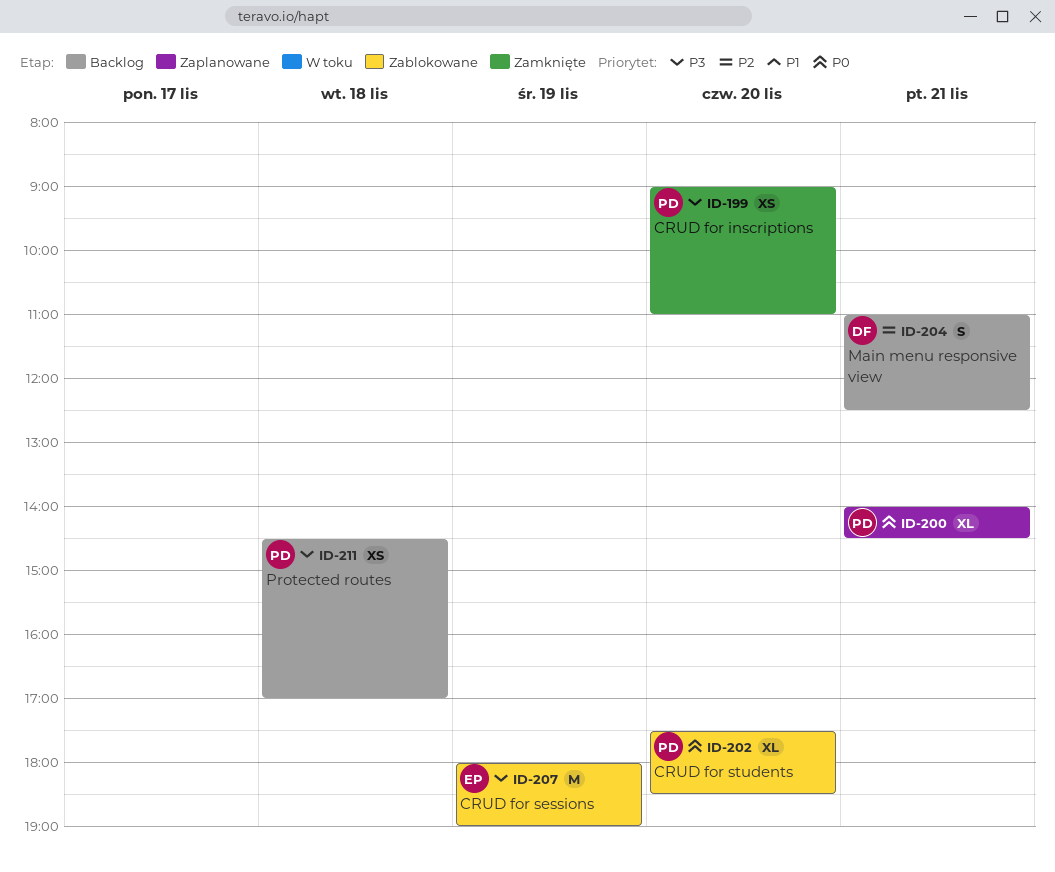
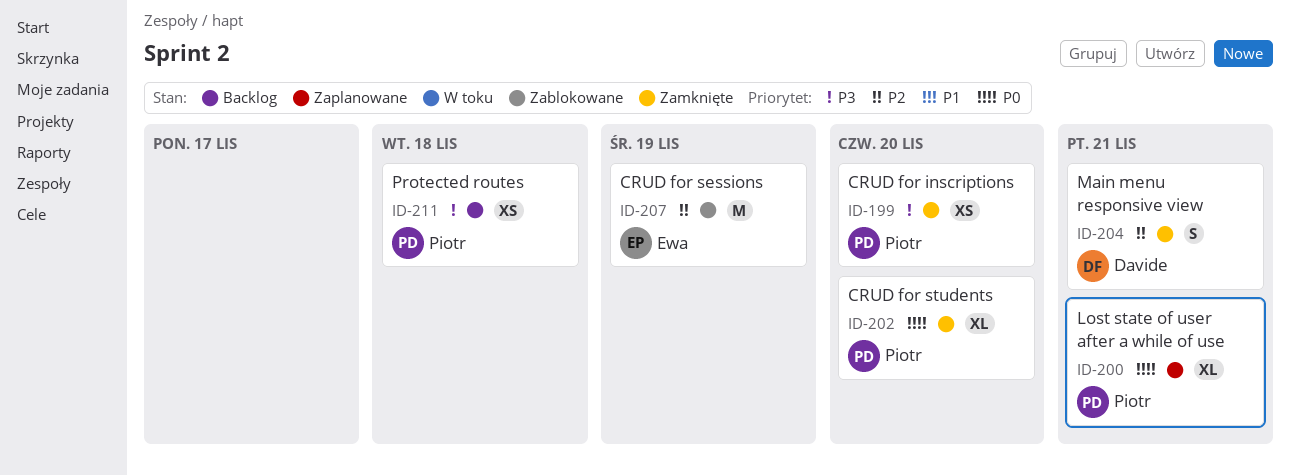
ID-202, status: Zablokowane -> Zamknięte
ID-204, status: Backlog -> Zamknięte
ID-207, priority: P3 -> P2

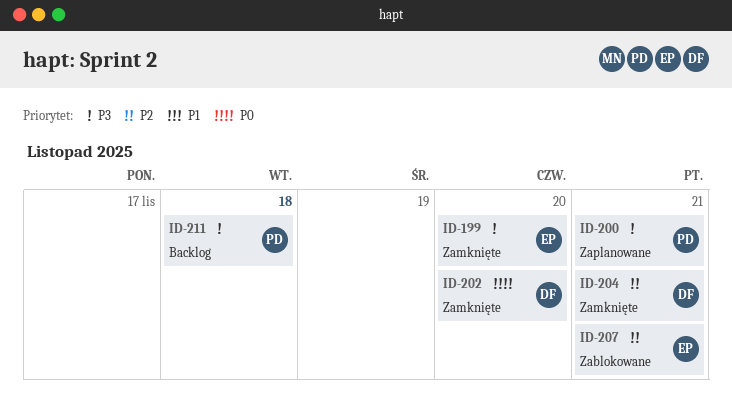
ID-199, owner: Piotr -> Ewa
ID-200, priority: P0 -> P3
ID-202, owner: Piotr -> Davide
ID-207, day: Nov 19 -> Nov 21

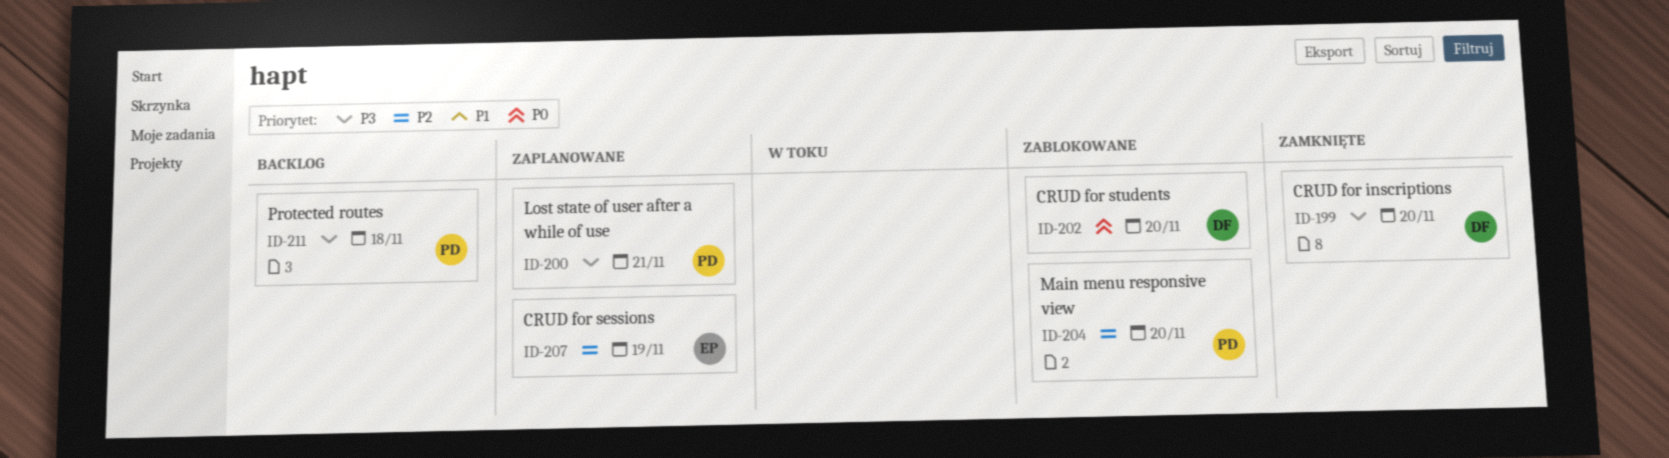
ID-199, owner: EP -> DF
ID-202, status: Zamknięte -> Zablokowane
ID-204, status: Zamknięte -> Zablokowane
ID-204, owner: DF -> PD
ID-204, day: Nov 21 -> Nov 20
ID-207, status: Zablokowane -> Zaplanowane
ID-207, day: Nov 21 -> Nov 19

